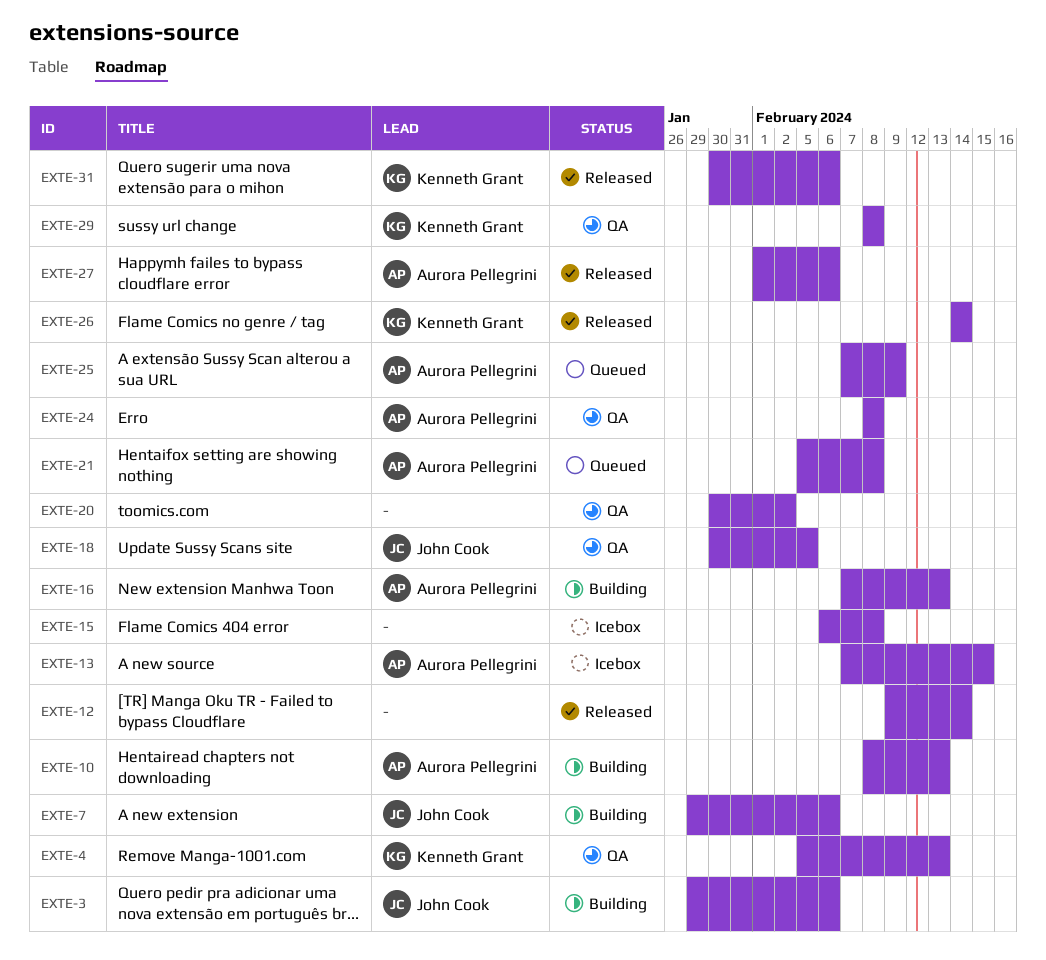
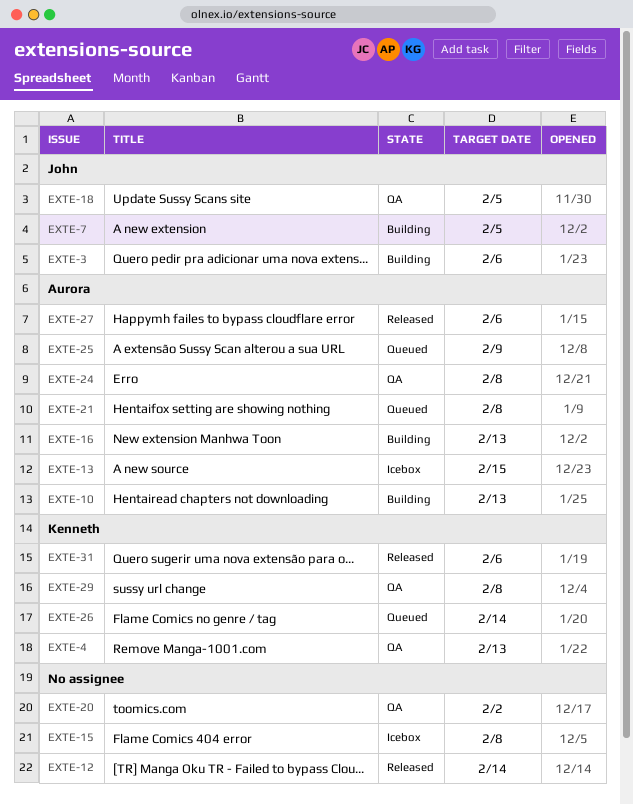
EXTE-7, due: Feb 6 -> Feb 5
EXTE-26, status: Released -> Queued

